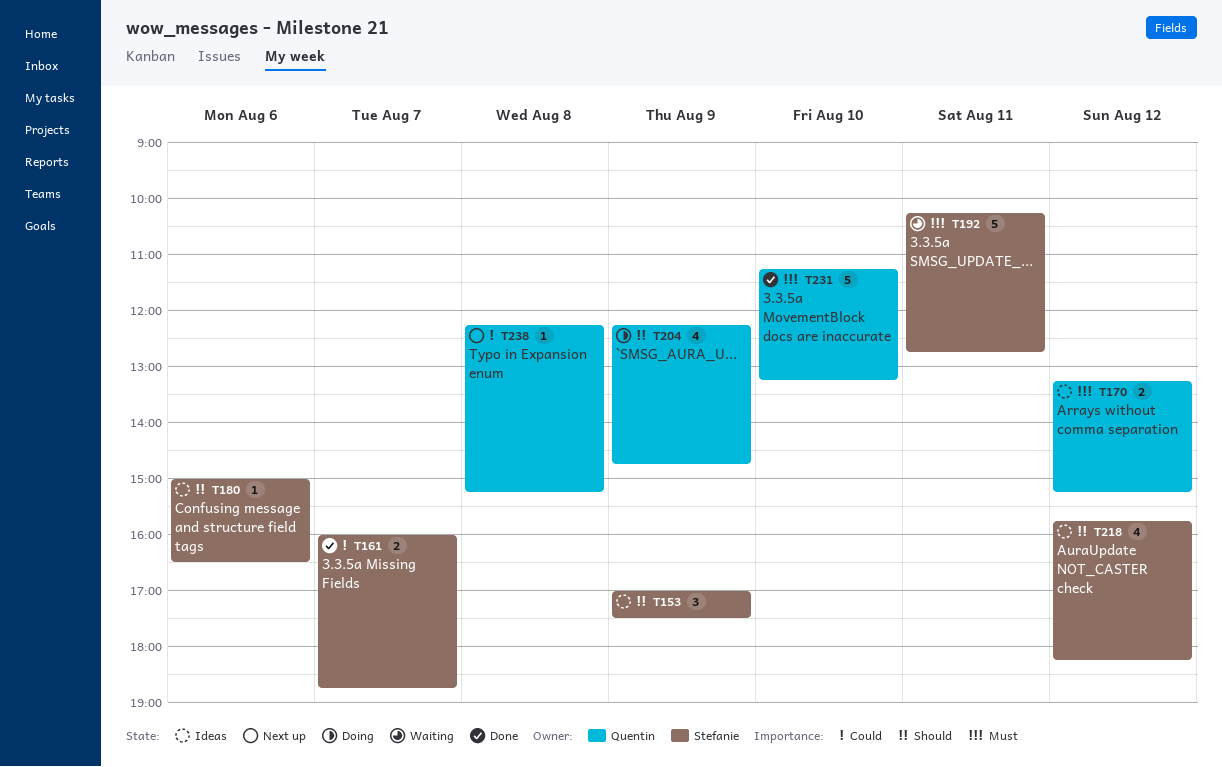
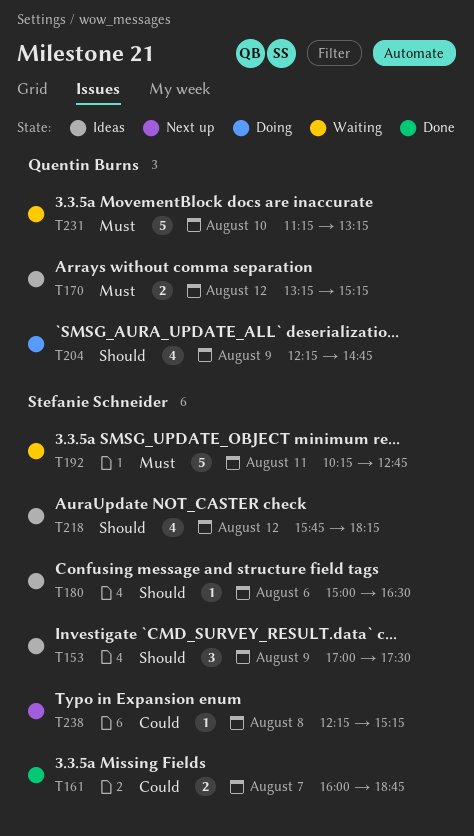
T231, status: Done -> Waiting
T238, owner: Quentin Burns -> Stefanie Schneider

